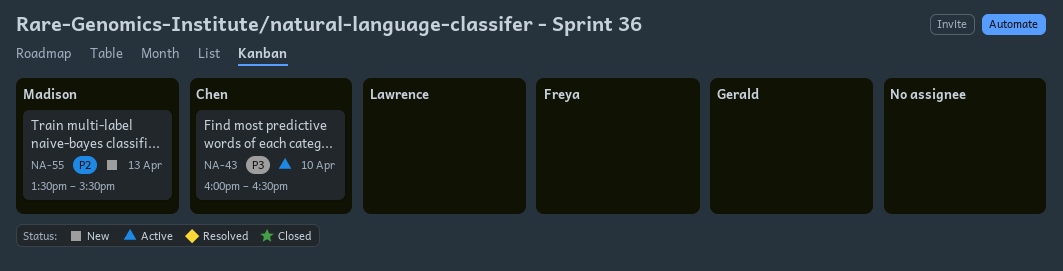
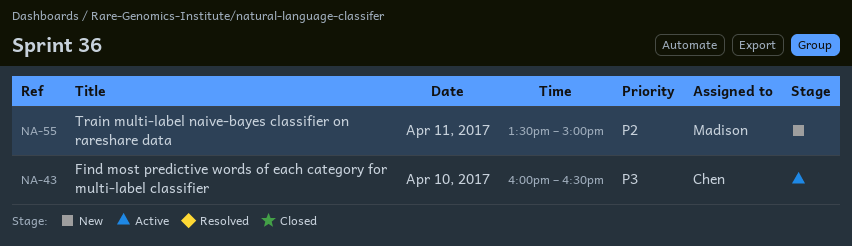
NA-55, day: Apr 13 -> Apr 11
NA-55, ends: 15:30 -> 15:00

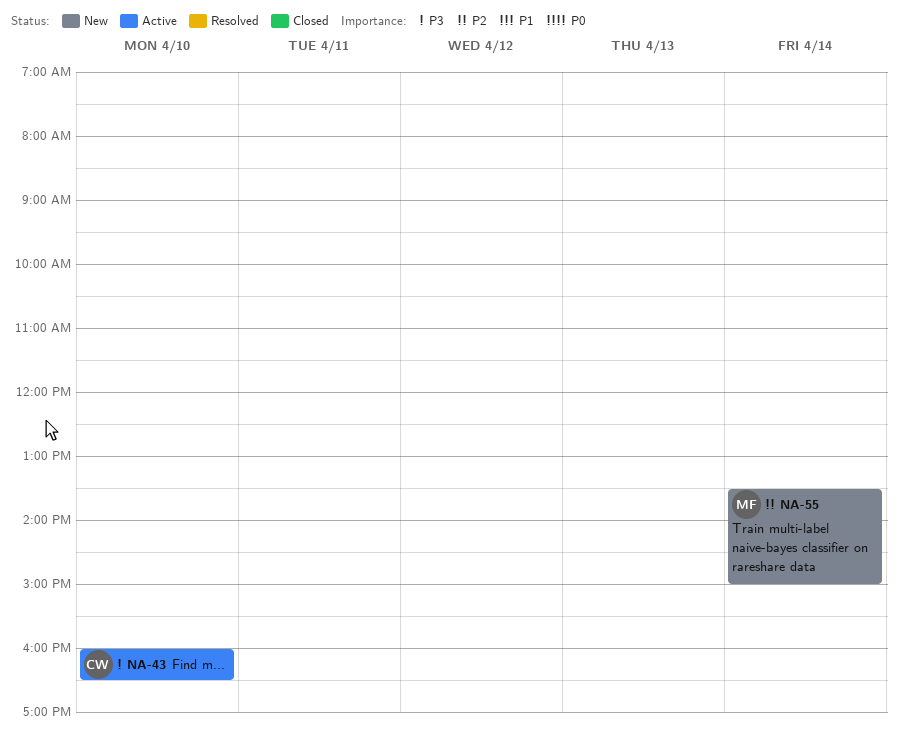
NA-55, day: Apr 11 -> Apr 14

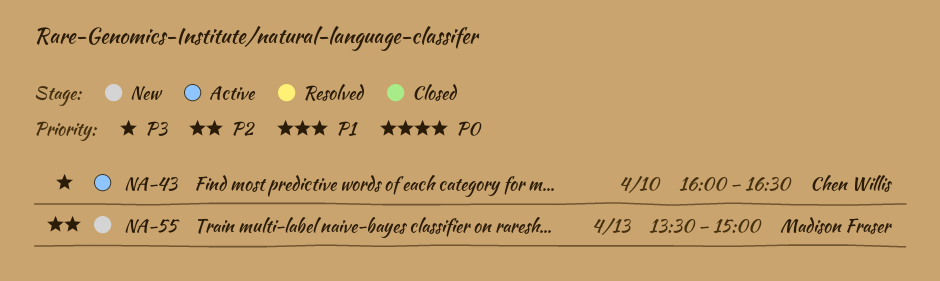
NA-55, day: Apr 14 -> Apr 13

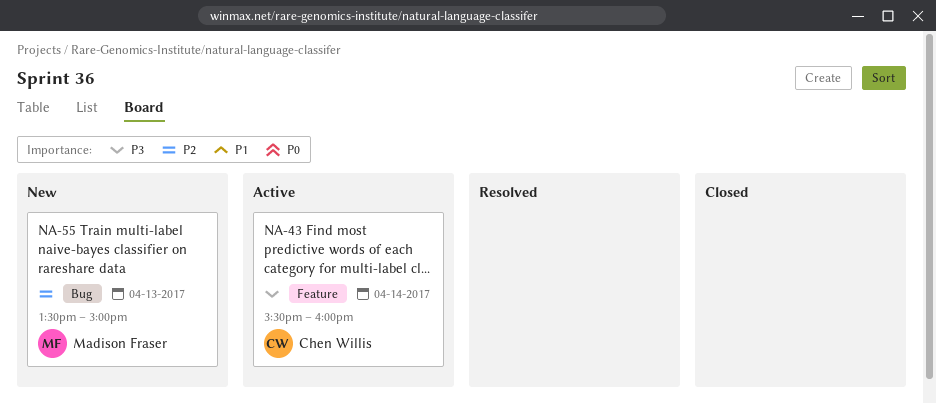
NA-43, day: Apr 10 -> Apr 14
NA-43, begins: 16:00 -> 15:30
NA-43, ends: 16:30 -> 16:00

